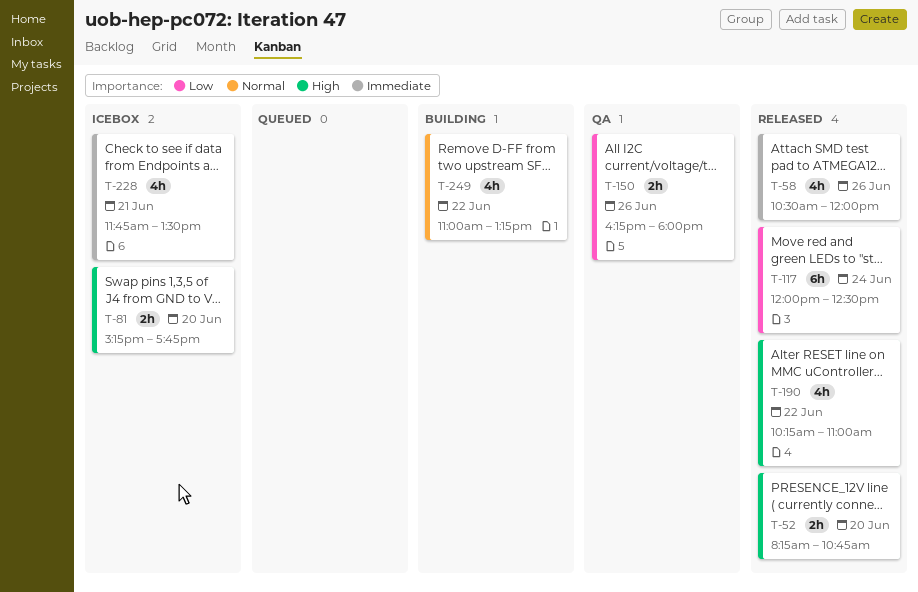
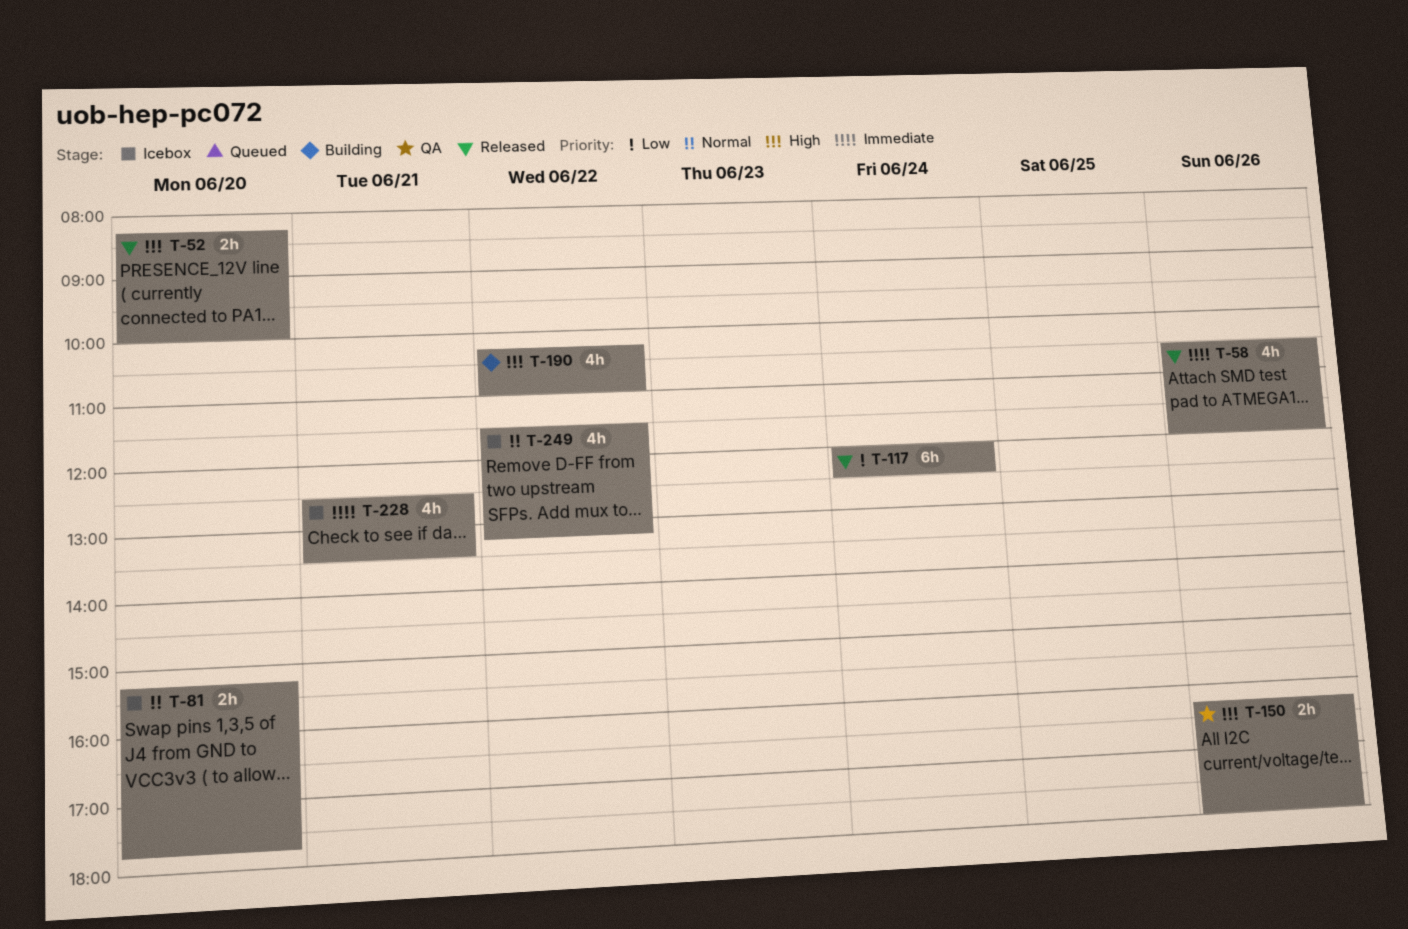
T-52, ends: 10:45 -> 10:00
T-81, priority: High -> Normal
T-150, priority: Low -> High
T-190, status: Released -> Building
T-228, begins: 11:45 -> 12:30
T-249, status: Building -> Icebox
T-249, begins: 11:00 -> 11:30

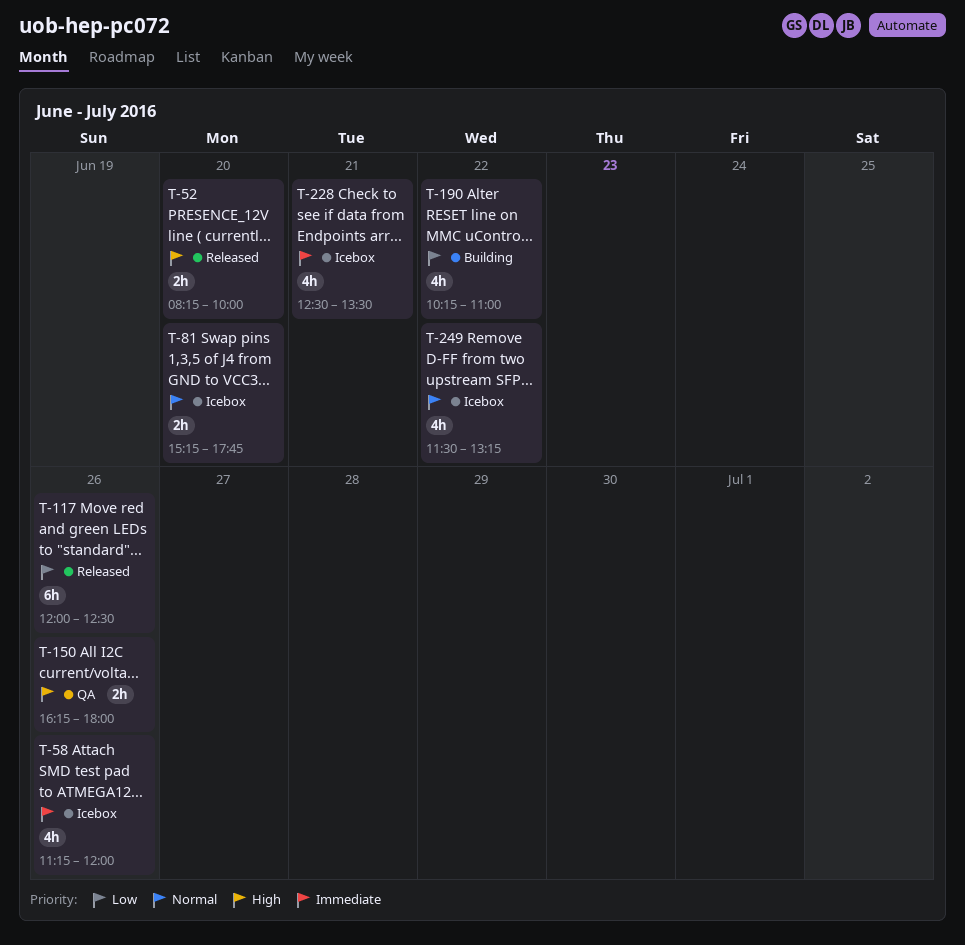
T-58, status: Released -> Icebox
T-58, begins: 10:30 -> 11:15
T-117, day: Jun 24 -> Jun 26
T-190, priority: High -> Low

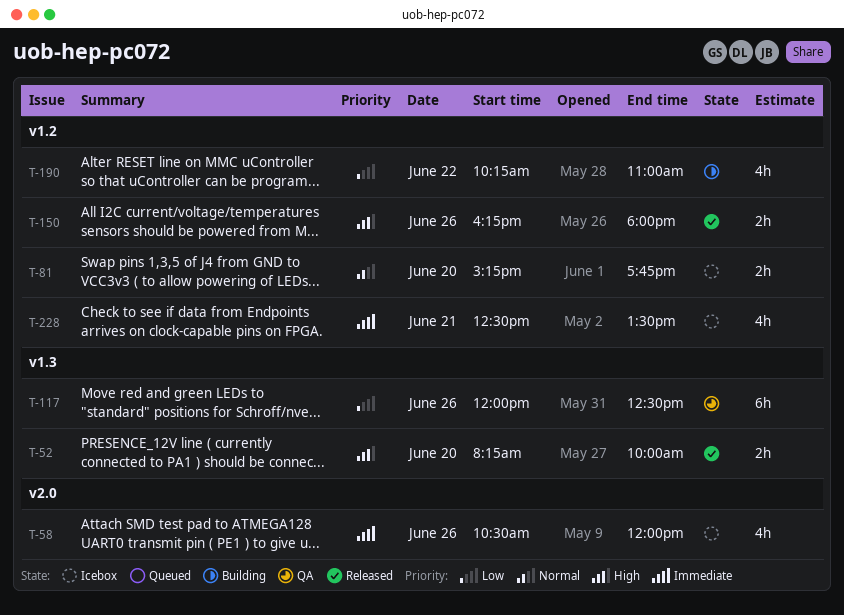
T-58, begins: 11:15 -> 10:30
T-117, status: Released -> QA
T-150, status: QA -> Released
T-249: present -> none

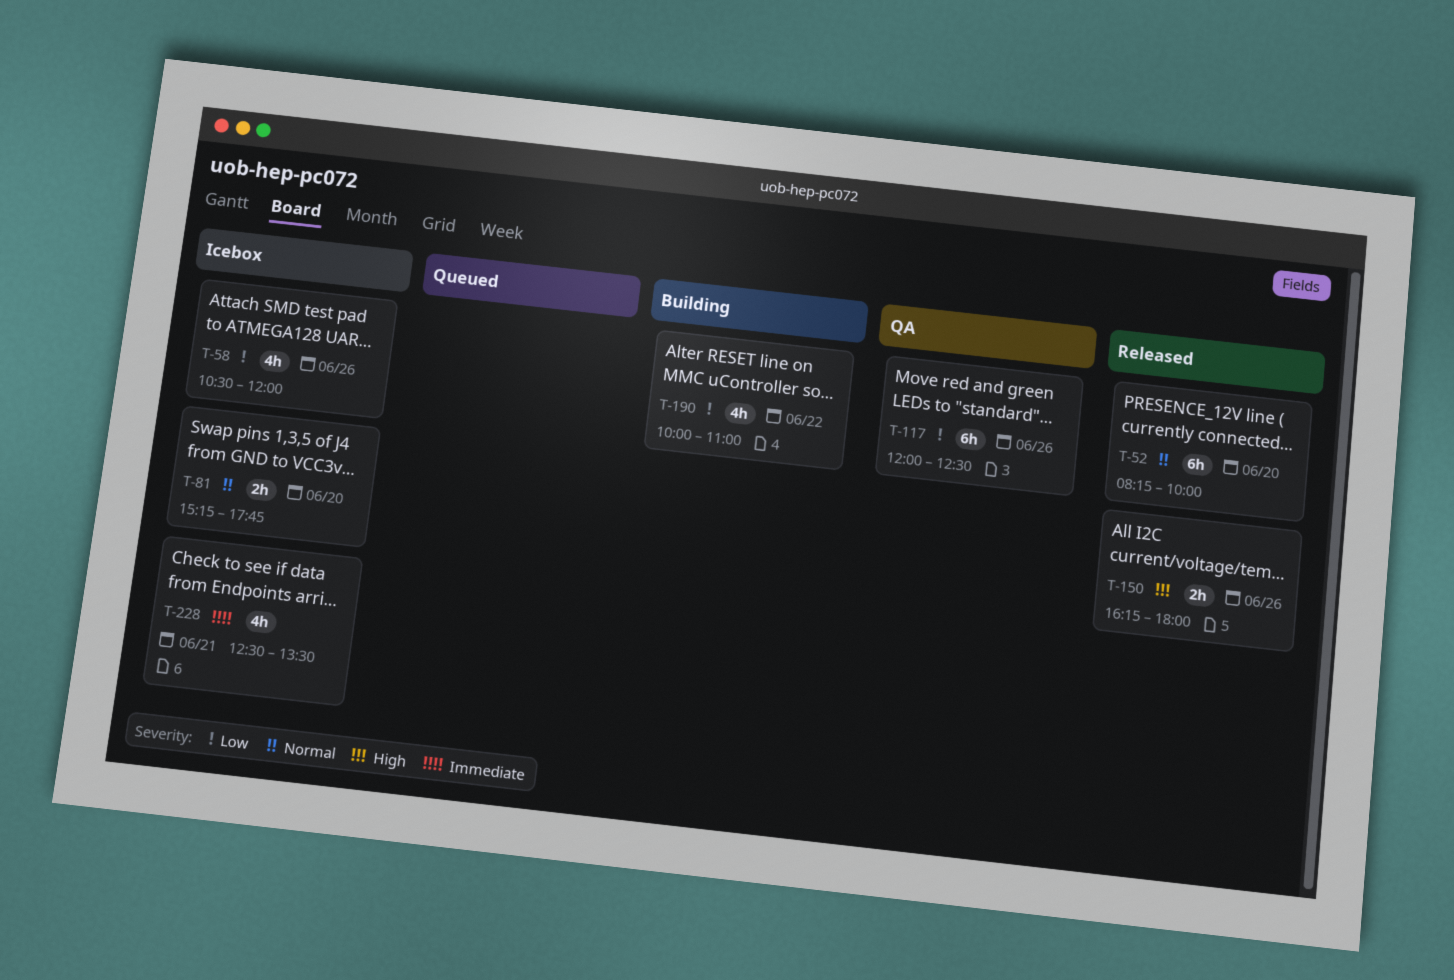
T-52, priority: High -> Normal
T-52, estimate: 2h -> 6h
T-58, priority: Immediate -> Low
T-190, begins: 10:15 -> 10:00

